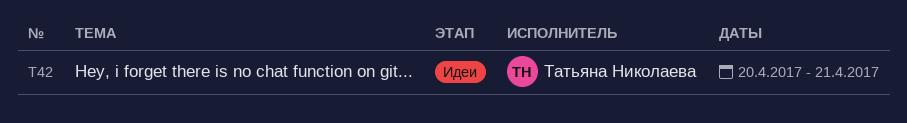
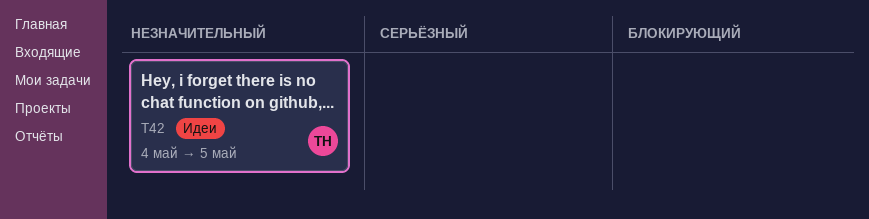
T42, start: Apr 20 -> May 4
T42, due: Apr 21 -> May 5

